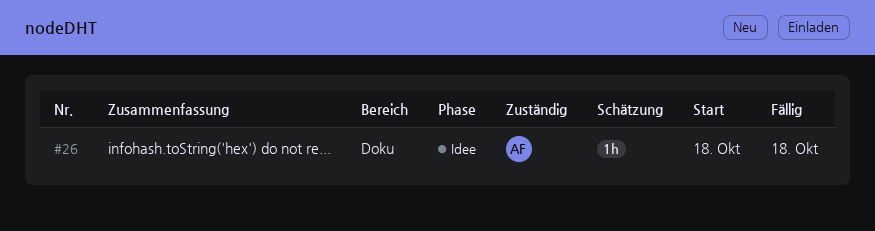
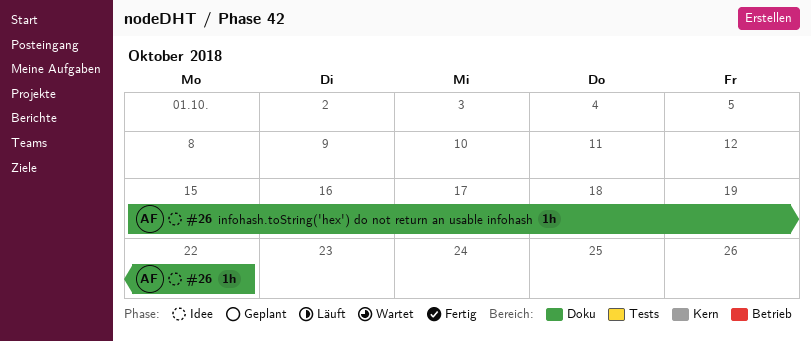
#26, start: Oct 18 -> Oct 15
#26, due: Oct 18 -> Oct 22

